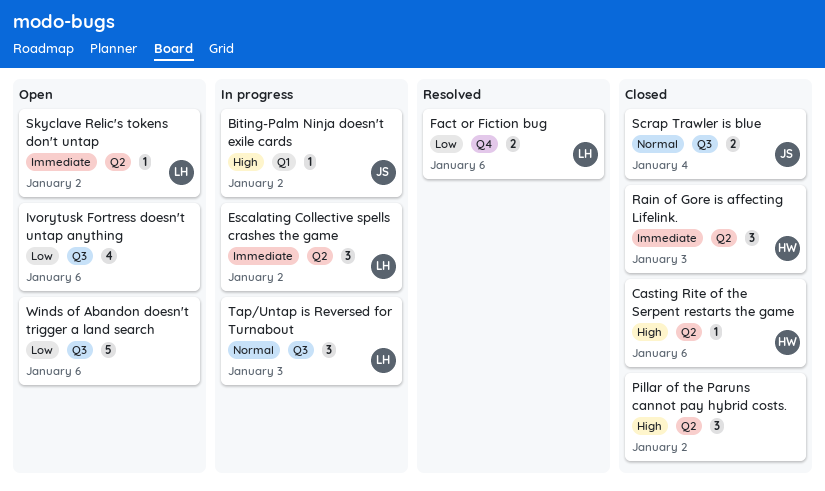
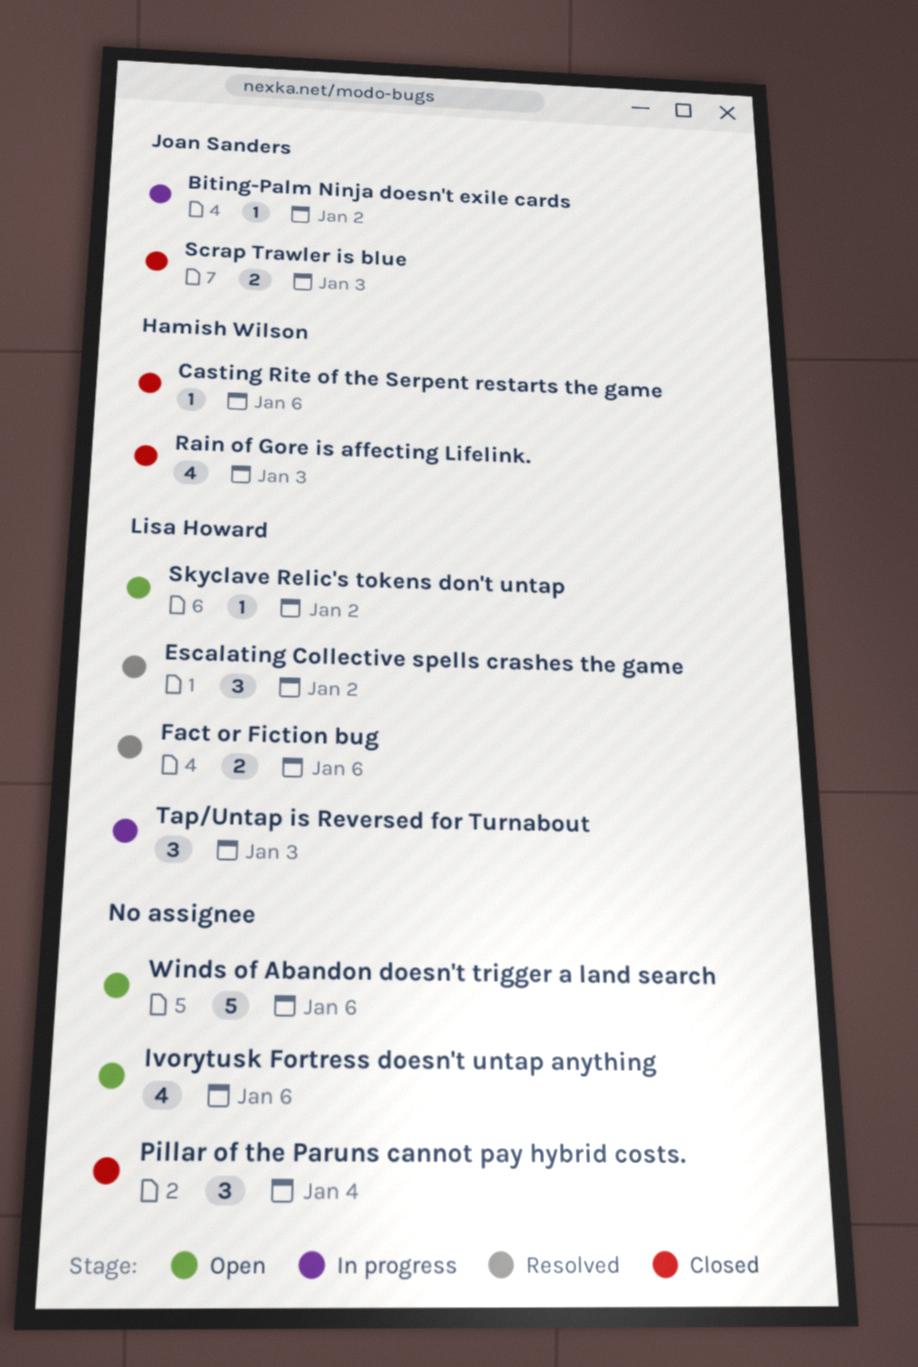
Escalating Collective spells crashes the game, status: In progress -> Resolved
Pillar of the Paruns cannot pay hybrid costs., due: Jan 2 -> Jan 4
Rain of Gore is affecting Lifelink., estimate: 3 -> 4
Scrap Trawler is blue, due: Jan 4 -> Jan 3

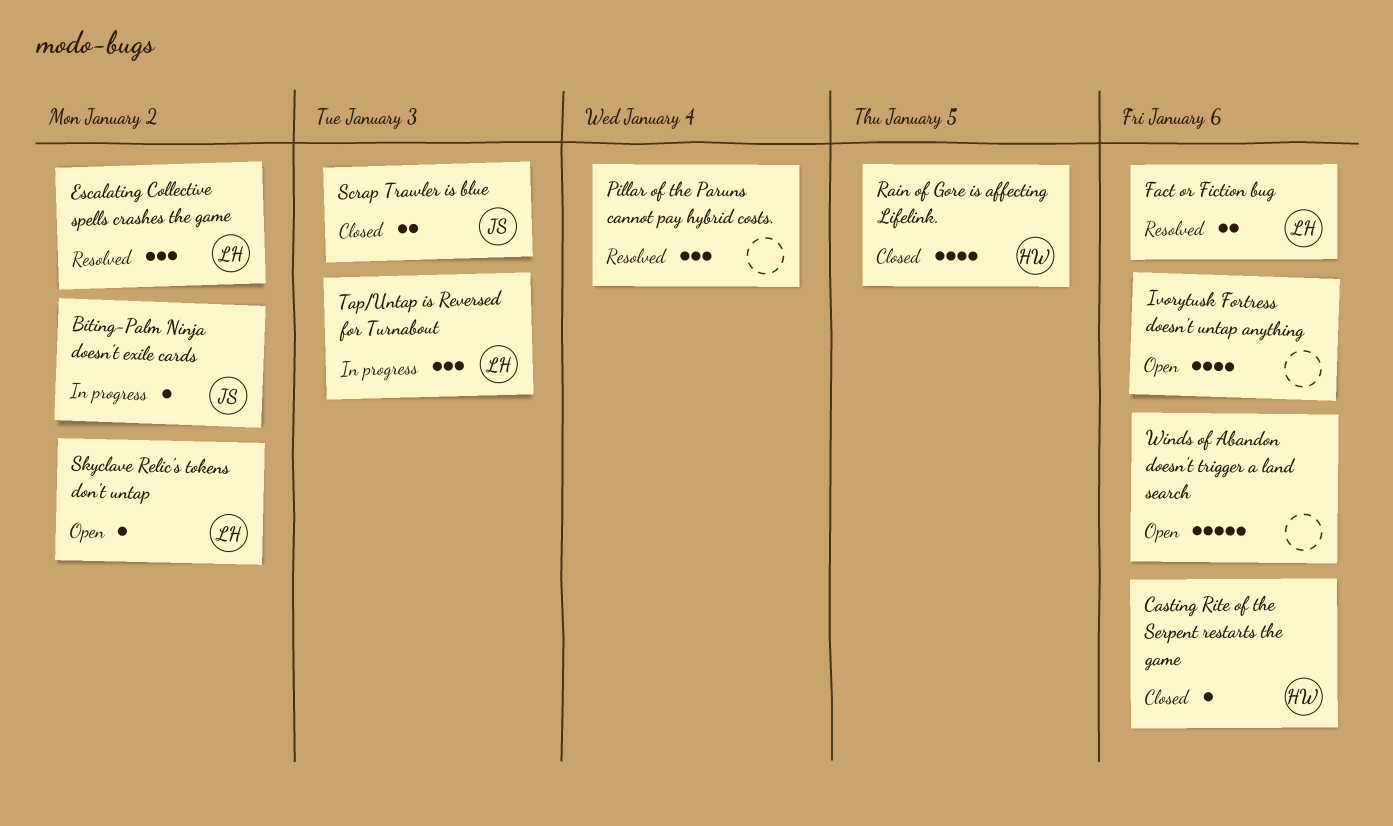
Pillar of the Paruns cannot pay hybrid costs., status: Closed -> Resolved
Rain of Gore is affecting Lifelink., due: Jan 3 -> Jan 5

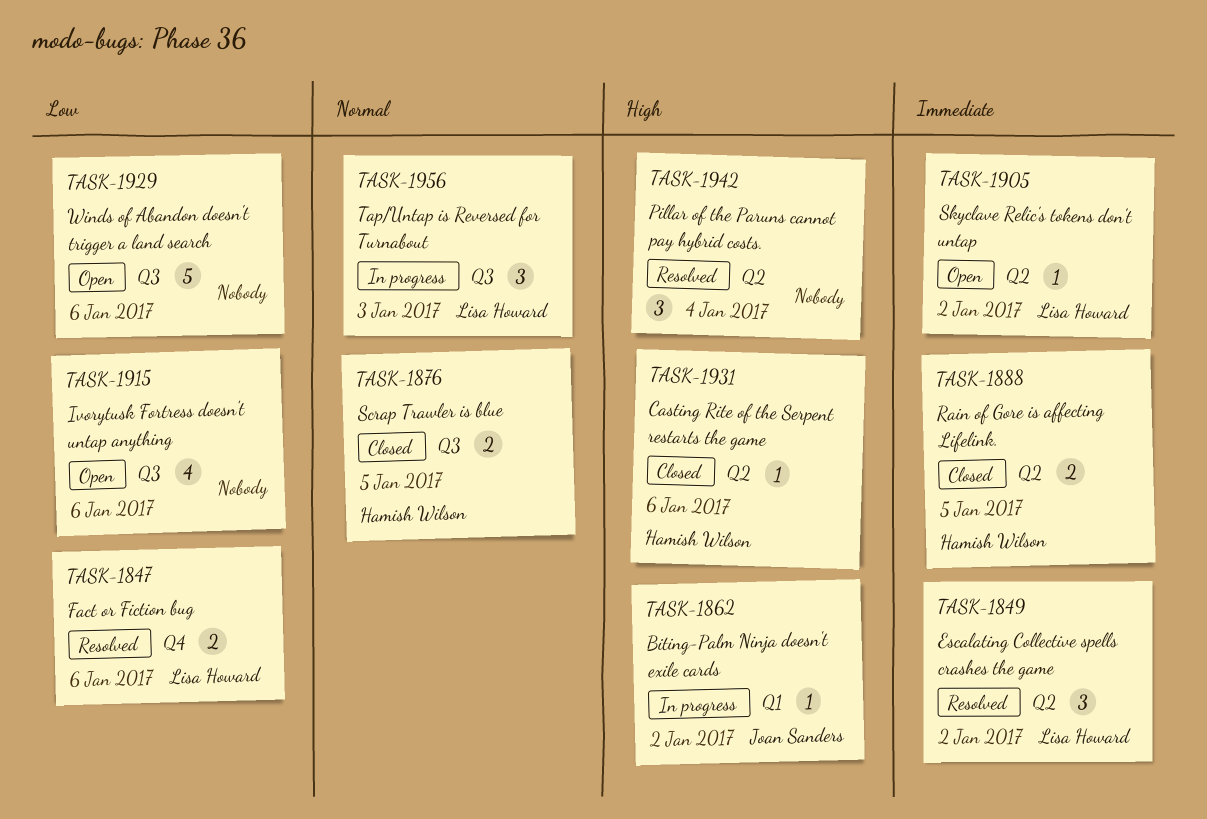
Rain of Gore is affecting Lifelink., estimate: 4 -> 2
Scrap Trawler is blue, owner: Joan Sanders -> Hamish Wilson
Scrap Trawler is blue, due: Jan 3 -> Jan 5

